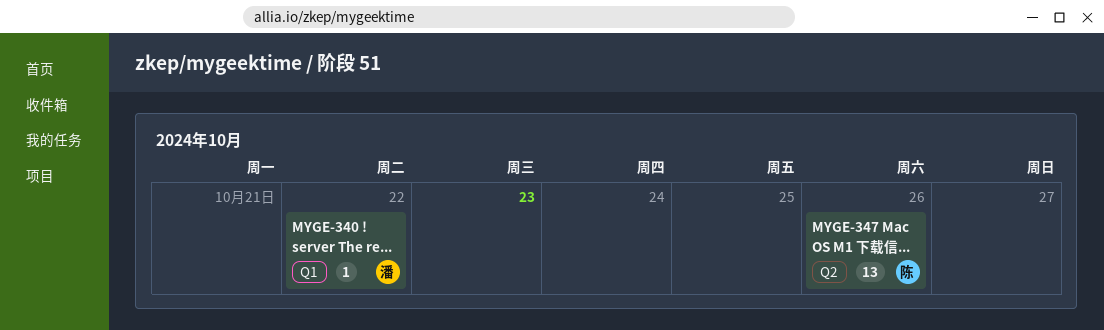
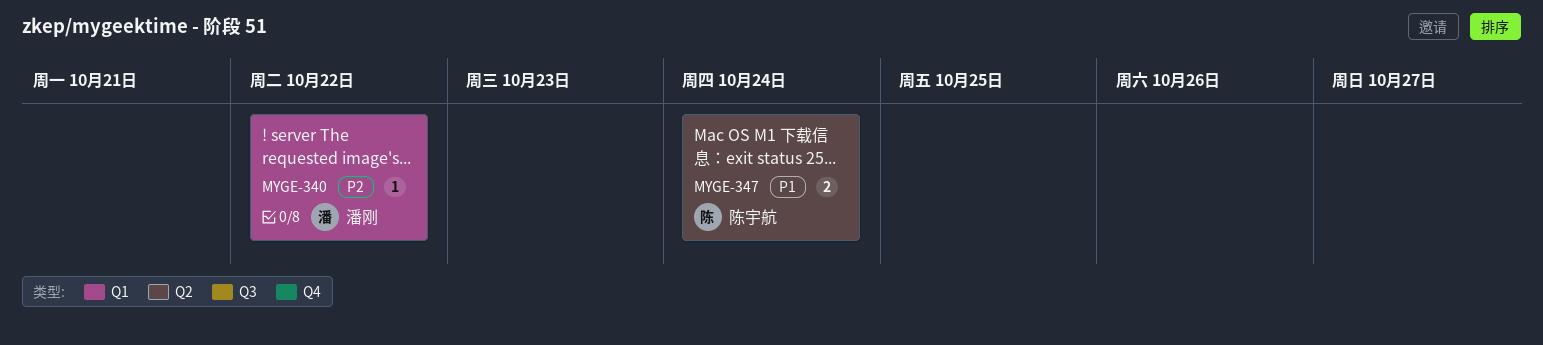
MYGE-347, estimate: 13 -> 2
MYGE-347, due: Oct 26 -> Oct 24

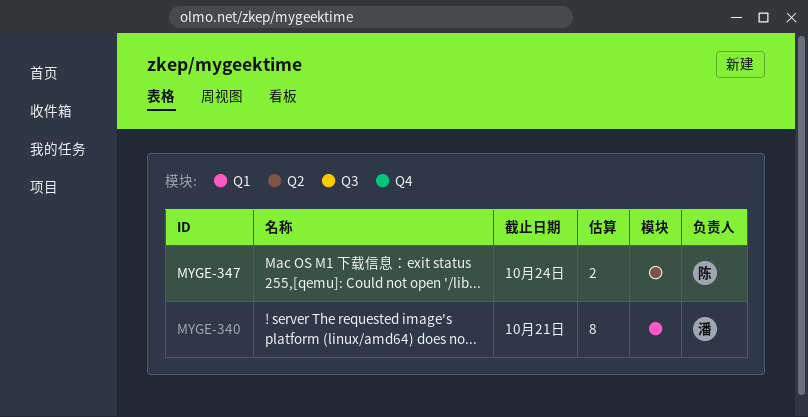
MYGE-340, estimate: 1 -> 8
MYGE-340, due: Oct 22 -> Oct 21

